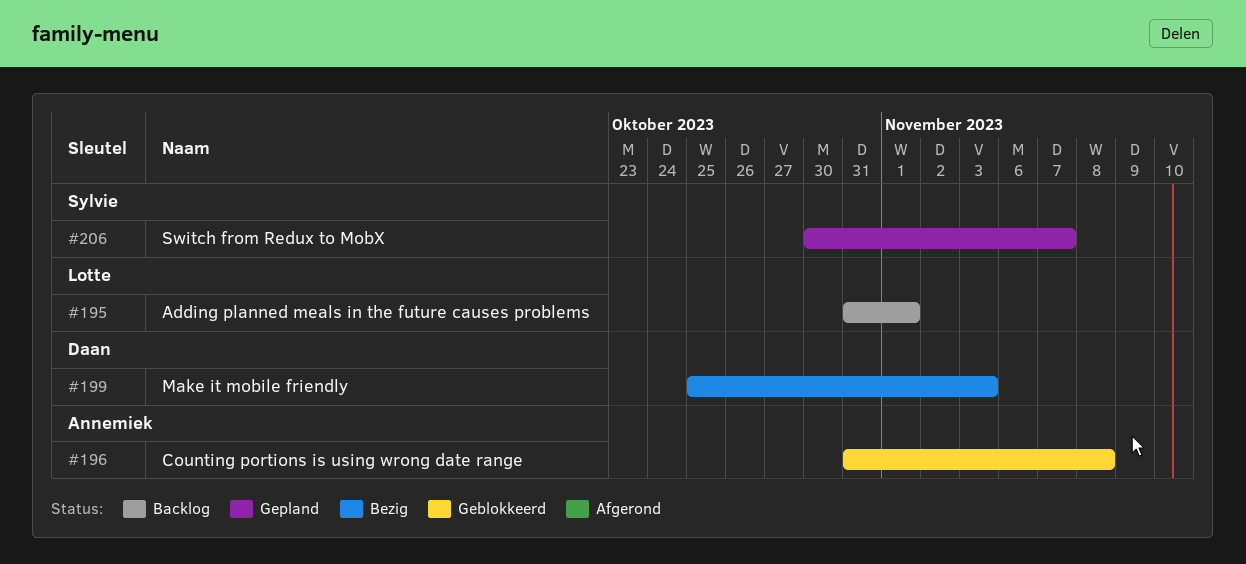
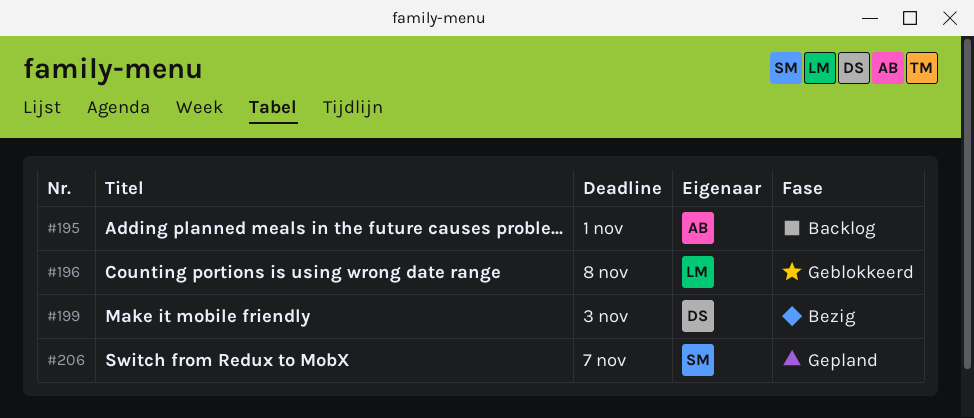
#195, owner: Lotte -> Annemiek
#196, owner: Annemiek -> Lotte

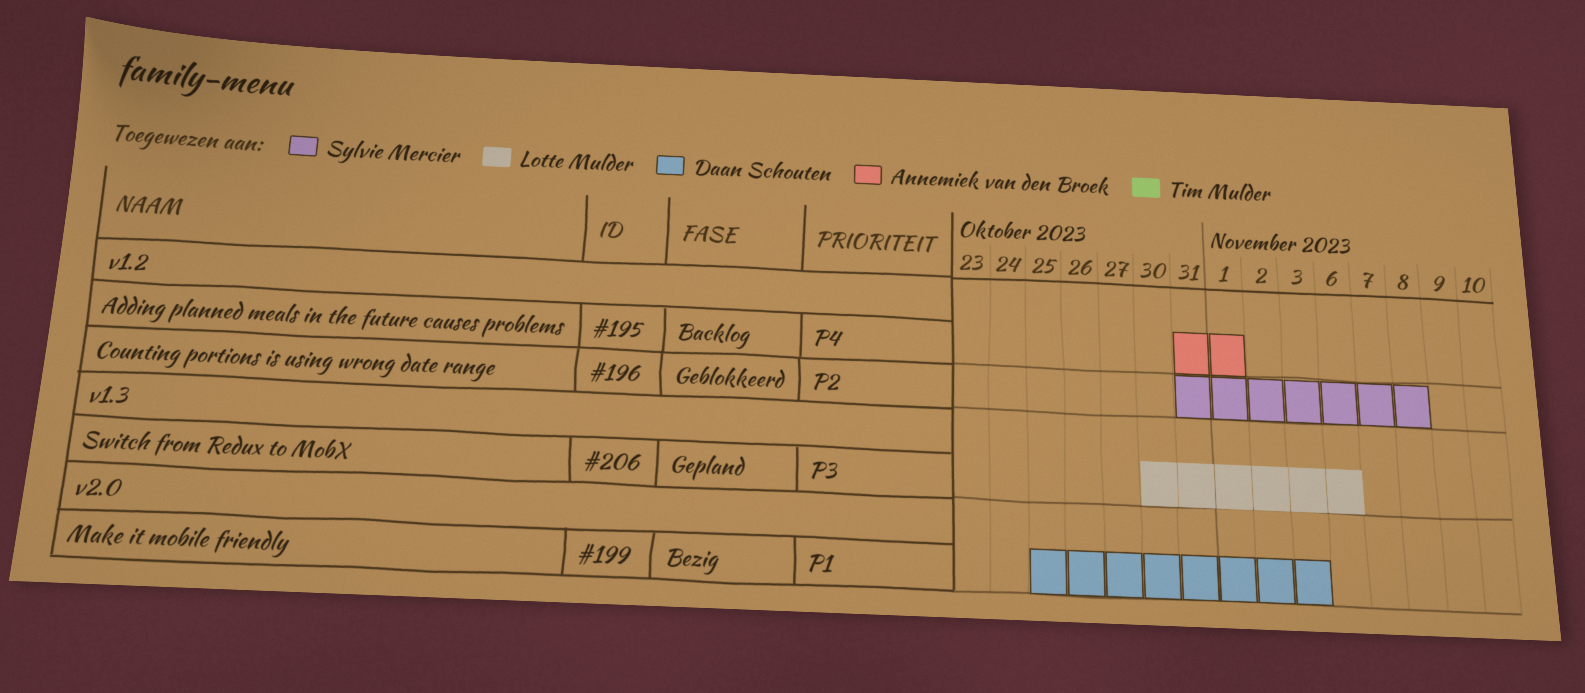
#196, owner: Lotte Mulder -> Sylvie Mercier
#206, owner: Sylvie Mercier -> Lotte Mulder
#206, due: Nov 7 -> Nov 6

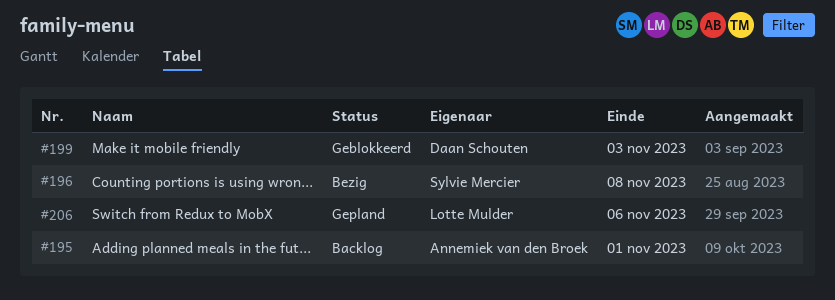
#196, status: Geblokkeerd -> Bezig
#199, status: Bezig -> Geblokkeerd

